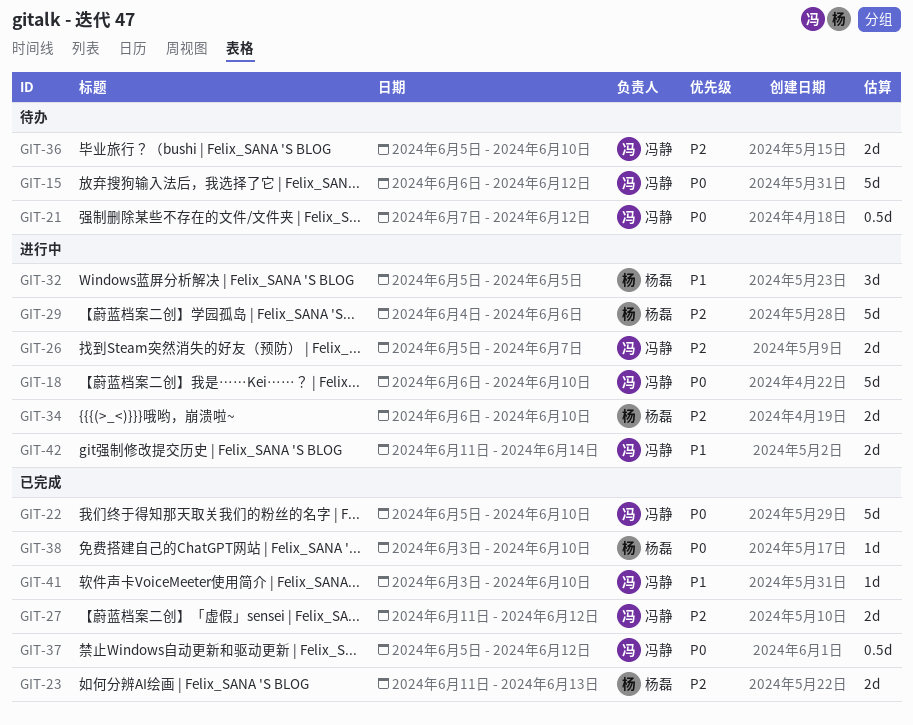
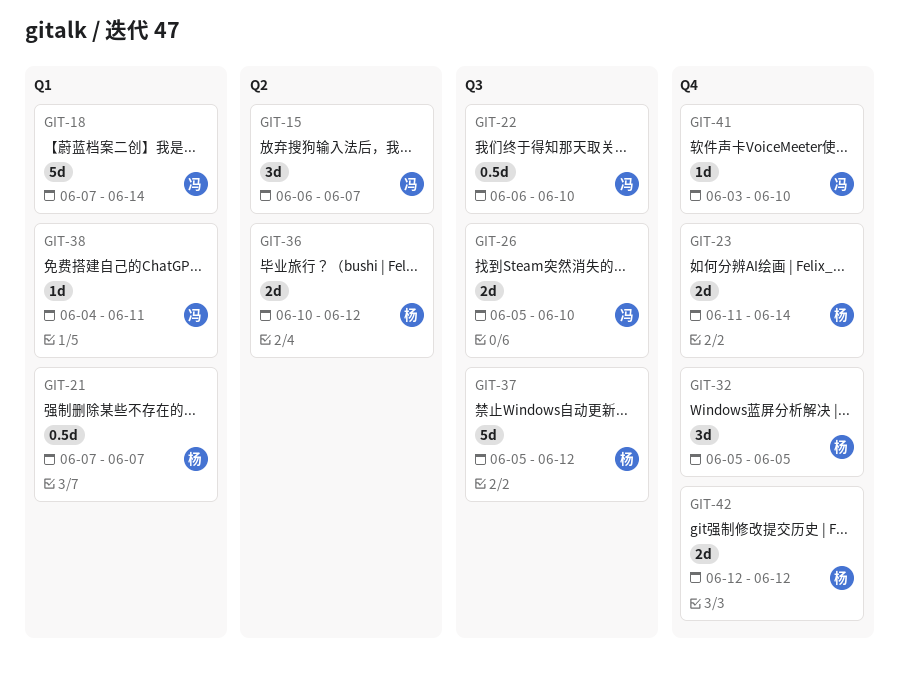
GIT-15, estimate: 5d -> 3d
GIT-15, due: Jun 12 -> Jun 7
GIT-18, start: Jun 6 -> Jun 7
GIT-18, due: Jun 10 -> Jun 14
GIT-21, owner: 冯静 -> 杨磊
GIT-21, due: Jun 12 -> Jun 7
GIT-22, estimate: 5d -> 0.5d
GIT-22, start: Jun 5 -> Jun 6
GIT-23, due: Jun 13 -> Jun 14
GIT-26, due: Jun 7 -> Jun 10
GIT-27: present -> none
GIT-29: present -> none
GIT-34: present -> none
GIT-36, owner: 冯静 -> 杨磊
GIT-36, start: Jun 5 -> Jun 10
GIT-36, due: Jun 10 -> Jun 12
GIT-37, owner: 冯静 -> 杨磊
GIT-37, estimate: 0.5d -> 5d
GIT-38, owner: 杨磊 -> 冯静
GIT-38, start: Jun 3 -> Jun 4
GIT-38, due: Jun 10 -> Jun 11
GIT-42, owner: 冯静 -> 杨磊
GIT-42, start: Jun 11 -> Jun 12
GIT-42, due: Jun 14 -> Jun 12

